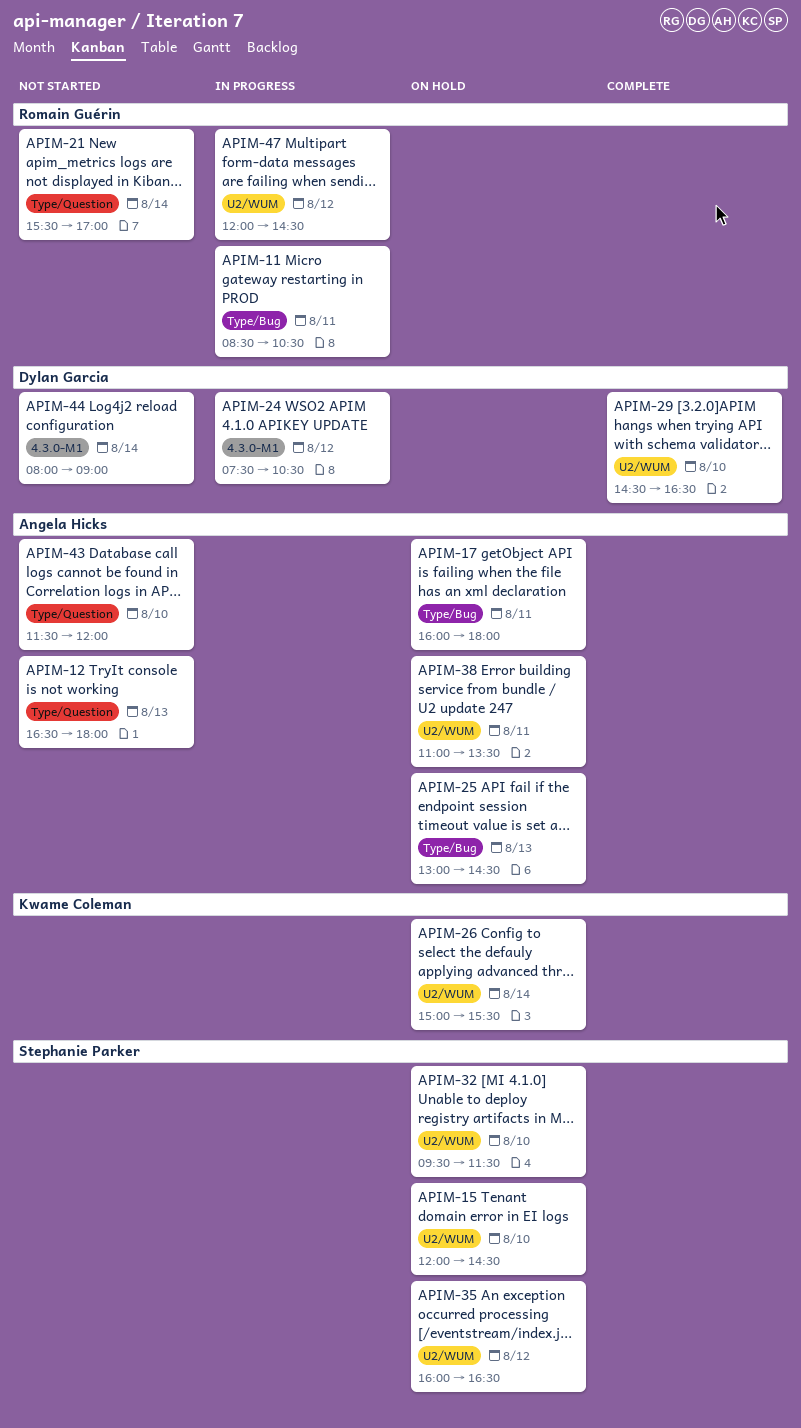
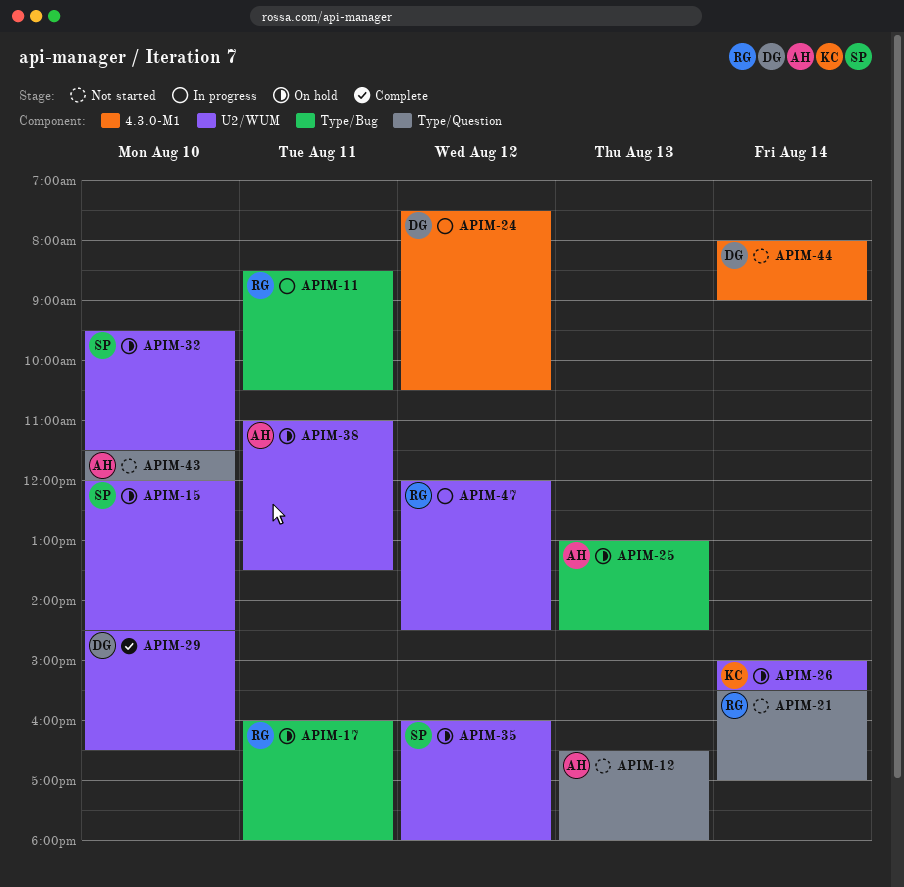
APIM-17, owner: Angela Hicks -> Romain Guérin
APIM-35, ends: 16:30 -> 18:00

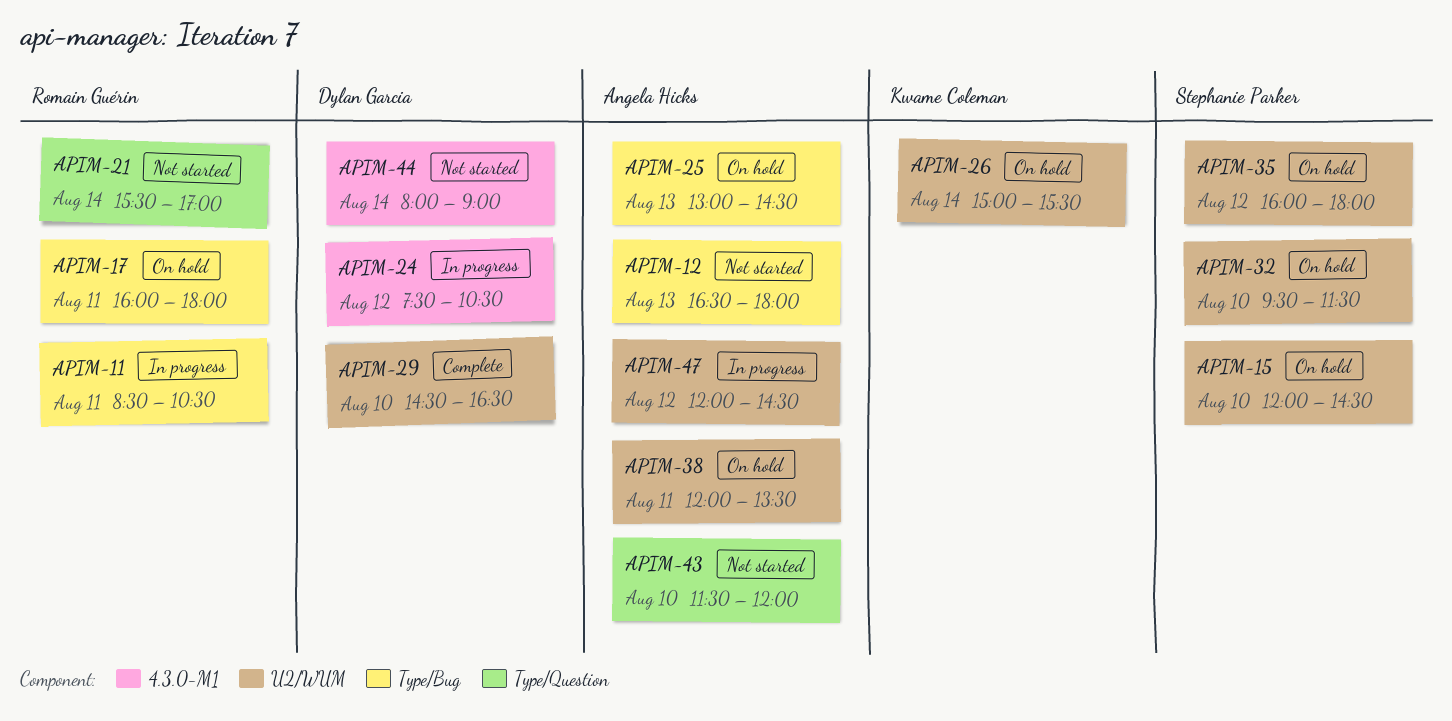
APIM-12, label: Type/Question -> Type/Bug
APIM-38, begins: 11:00 -> 12:00
APIM-47, owner: Romain Guérin -> Angela Hicks

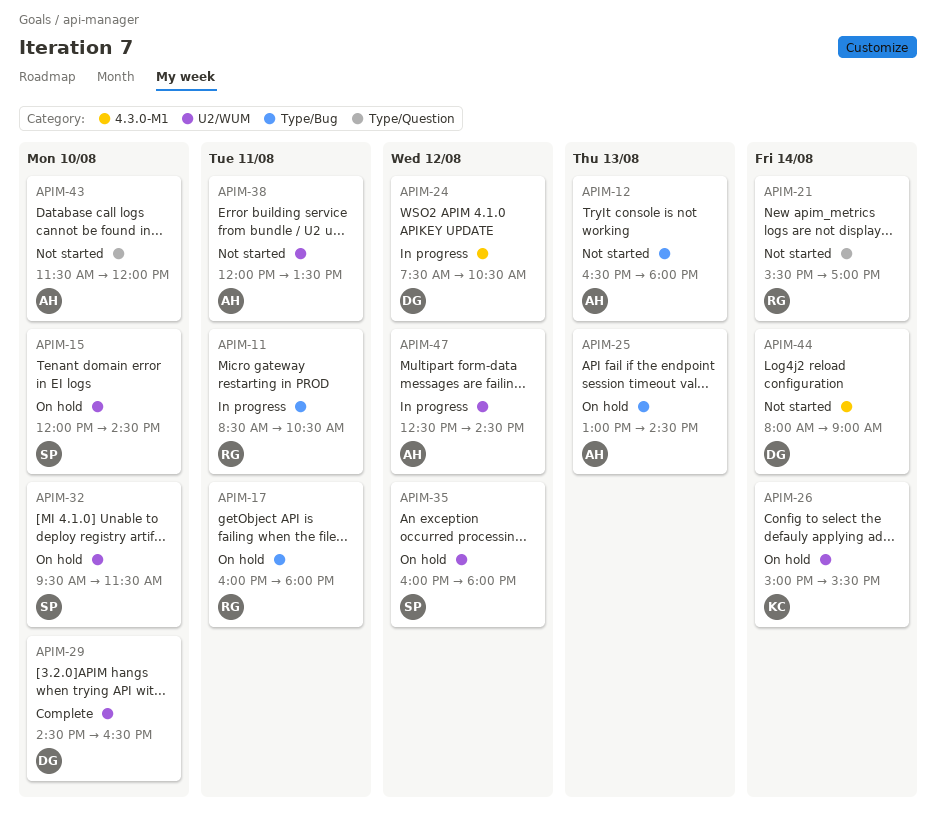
APIM-38, status: On hold -> Not started
APIM-47, begins: 12:00 -> 12:30

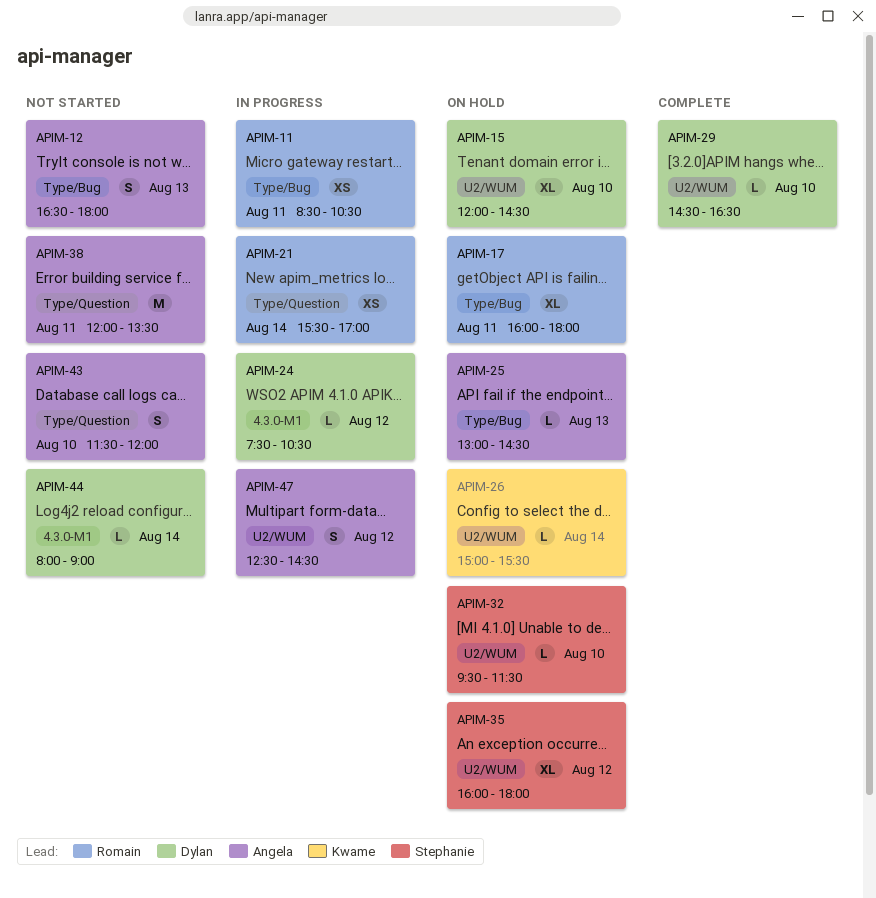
APIM-15, owner: Stephanie -> Dylan
APIM-21, status: Not started -> In progress
APIM-38, label: U2/WUM -> Type/Question

